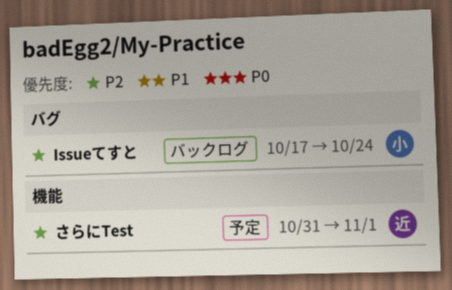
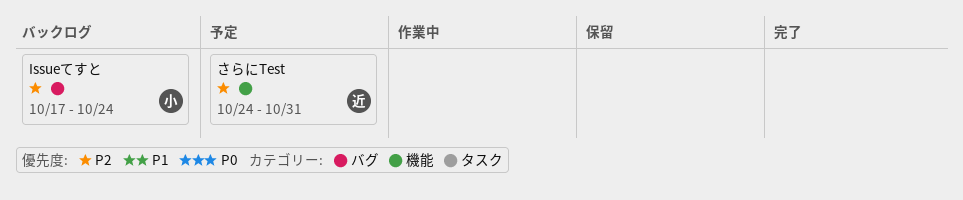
さらにTest, start: Oct 31 -> Oct 24
さらにTest, due: Nov 1 -> Oct 31

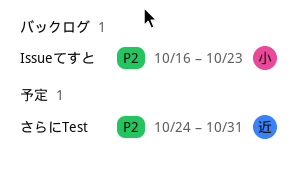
Issueてすと, start: Oct 17 -> Oct 16
Issueてすと, due: Oct 24 -> Oct 23

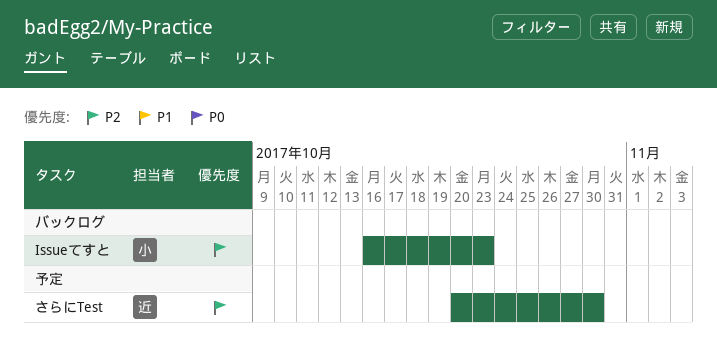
さらにTest, start: Oct 24 -> Oct 20
さらにTest, due: Oct 31 -> Oct 30

